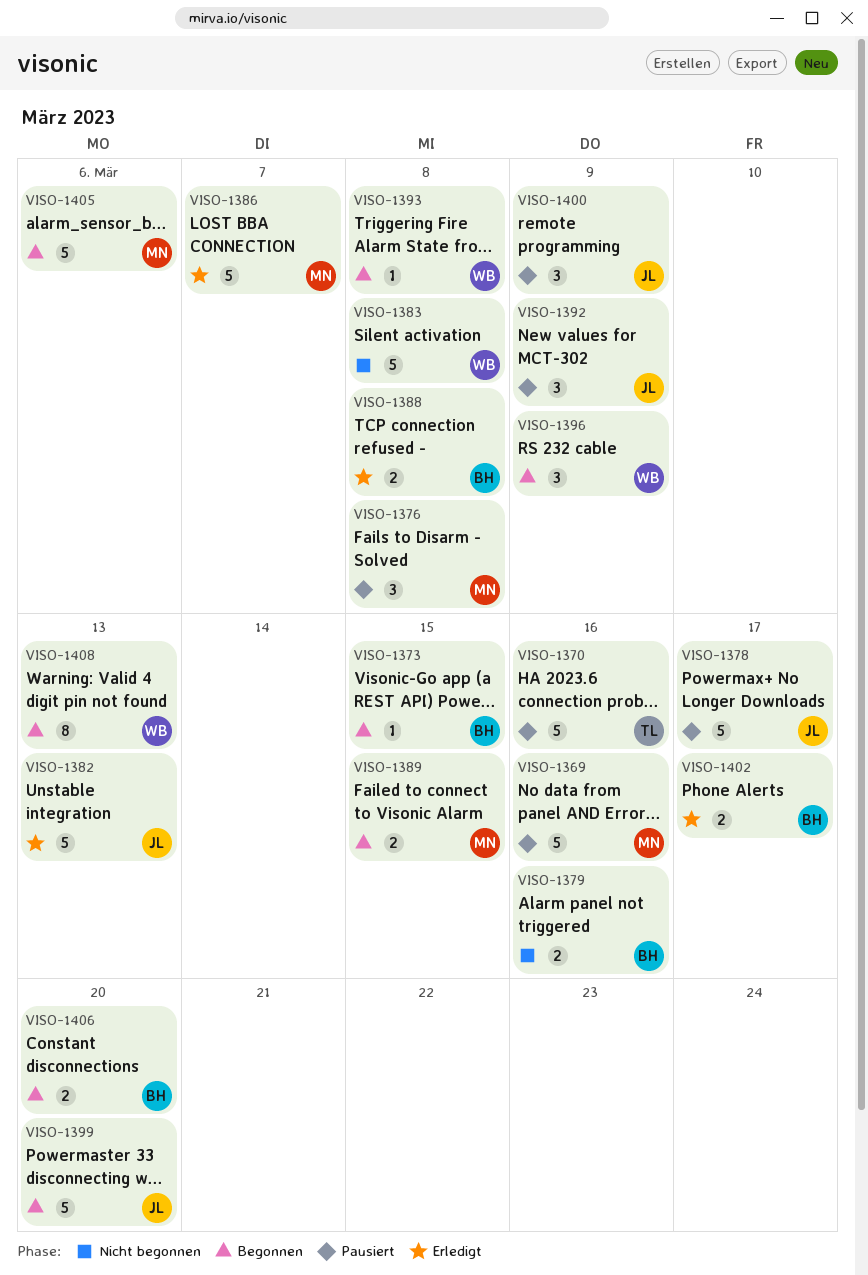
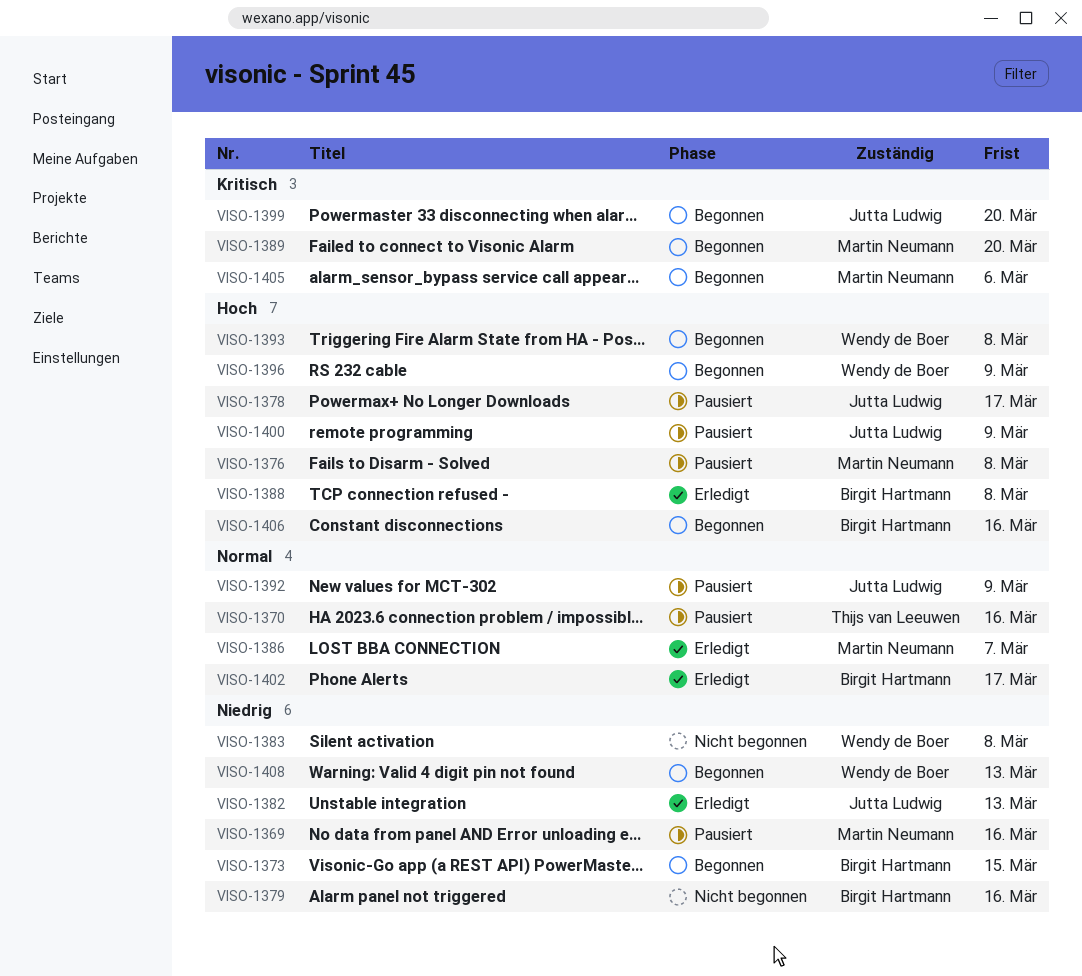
VISO-1389, due: Mar 15 -> Mar 20
VISO-1406, due: Mar 20 -> Mar 16

